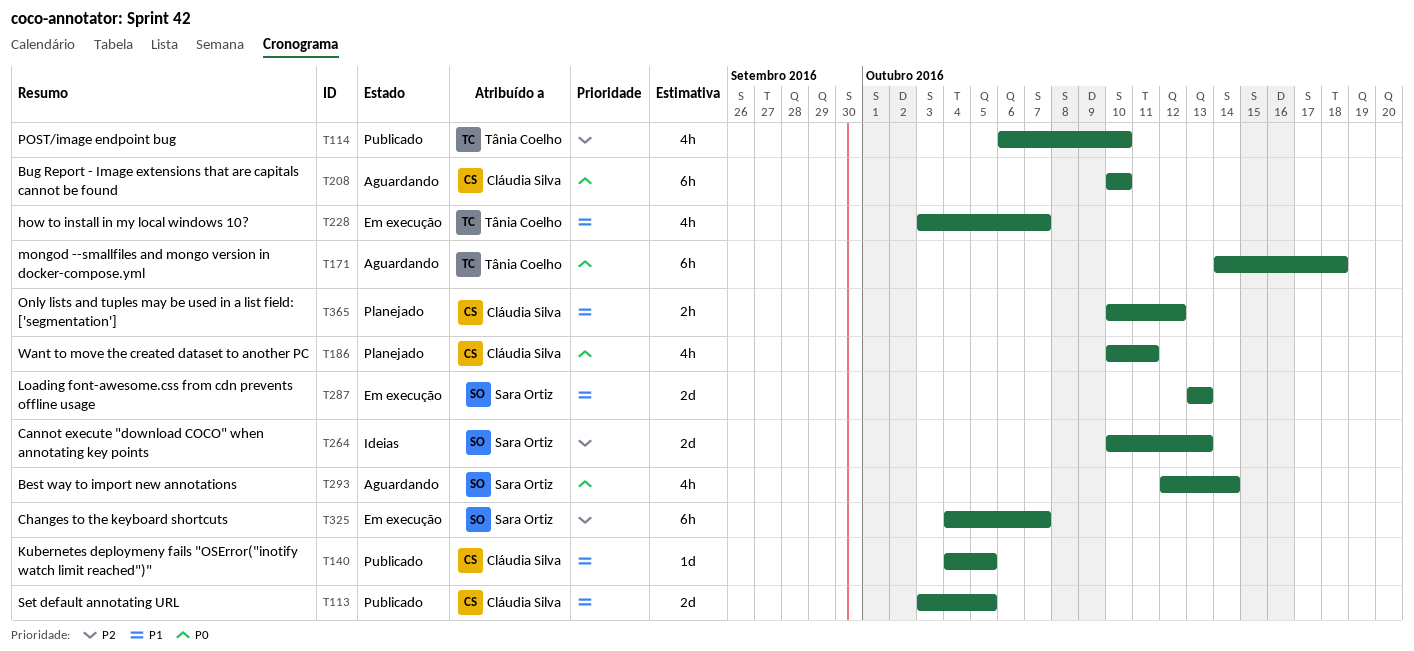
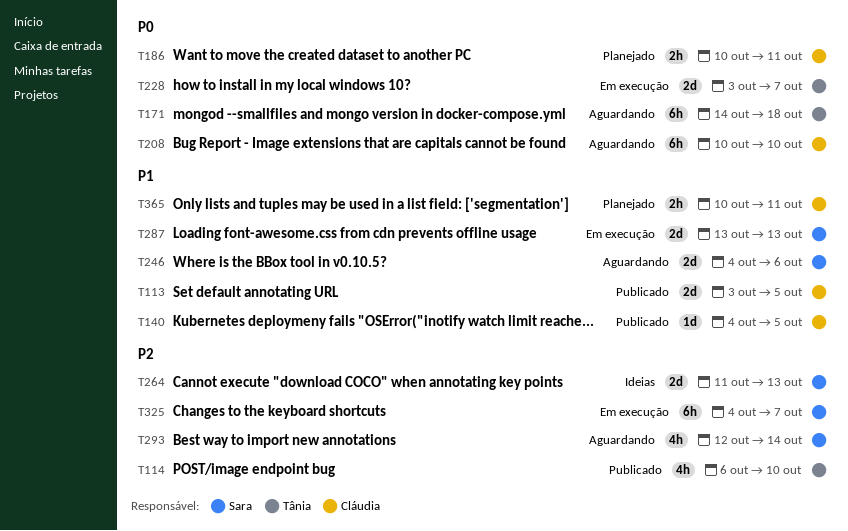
T186, estimate: 4h -> 2h
T228, priority: P1 -> P0
T228, estimate: 4h -> 2d
T246: none -> present
T264, start: Oct 10 -> Oct 11
T293, priority: P0 -> P2
T365, due: Oct 12 -> Oct 11

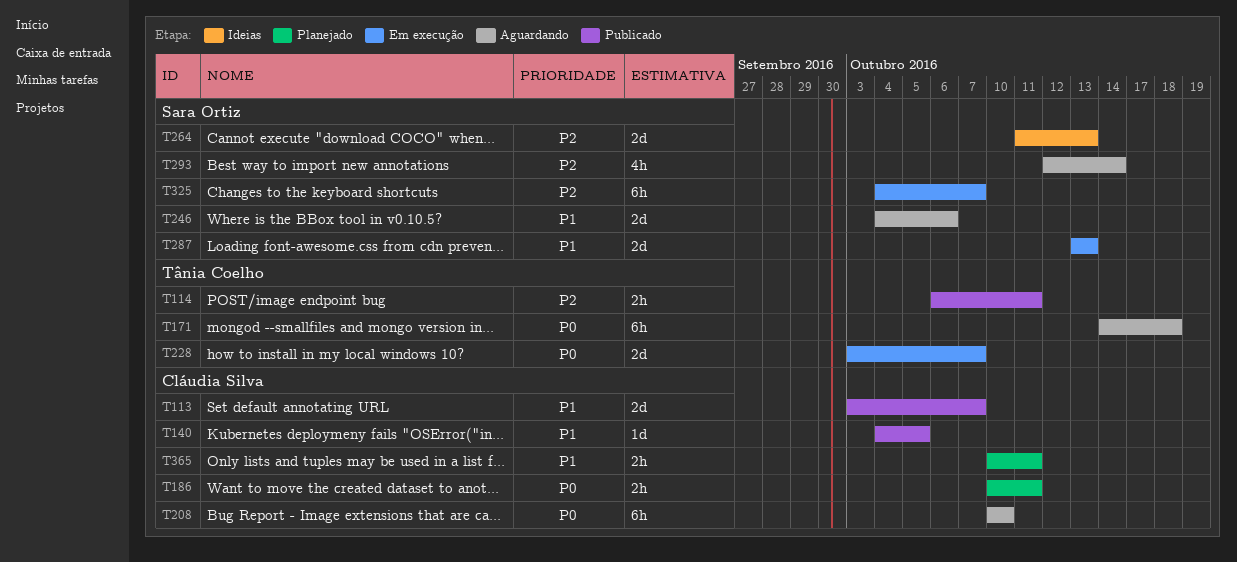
T113, due: Oct 5 -> Oct 7
T114, estimate: 4h -> 2h
T114, due: Oct 10 -> Oct 11

